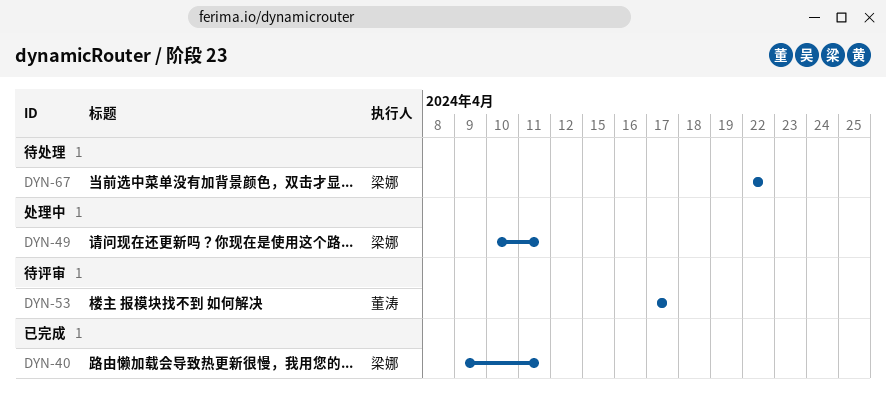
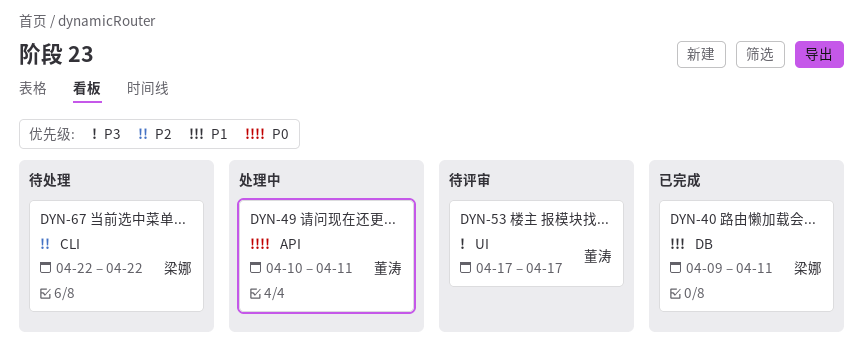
DYN-49, owner: 梁娜 -> 董涛

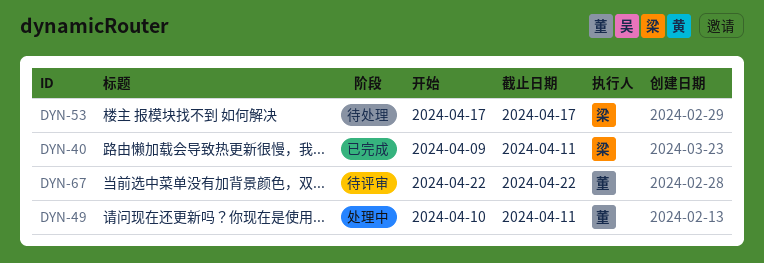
DYN-53, status: 待评审 -> 待处理
DYN-53, owner: 董涛 -> 梁娜
DYN-67, status: 待处理 -> 待评审
DYN-67, owner: 梁娜 -> 董涛

